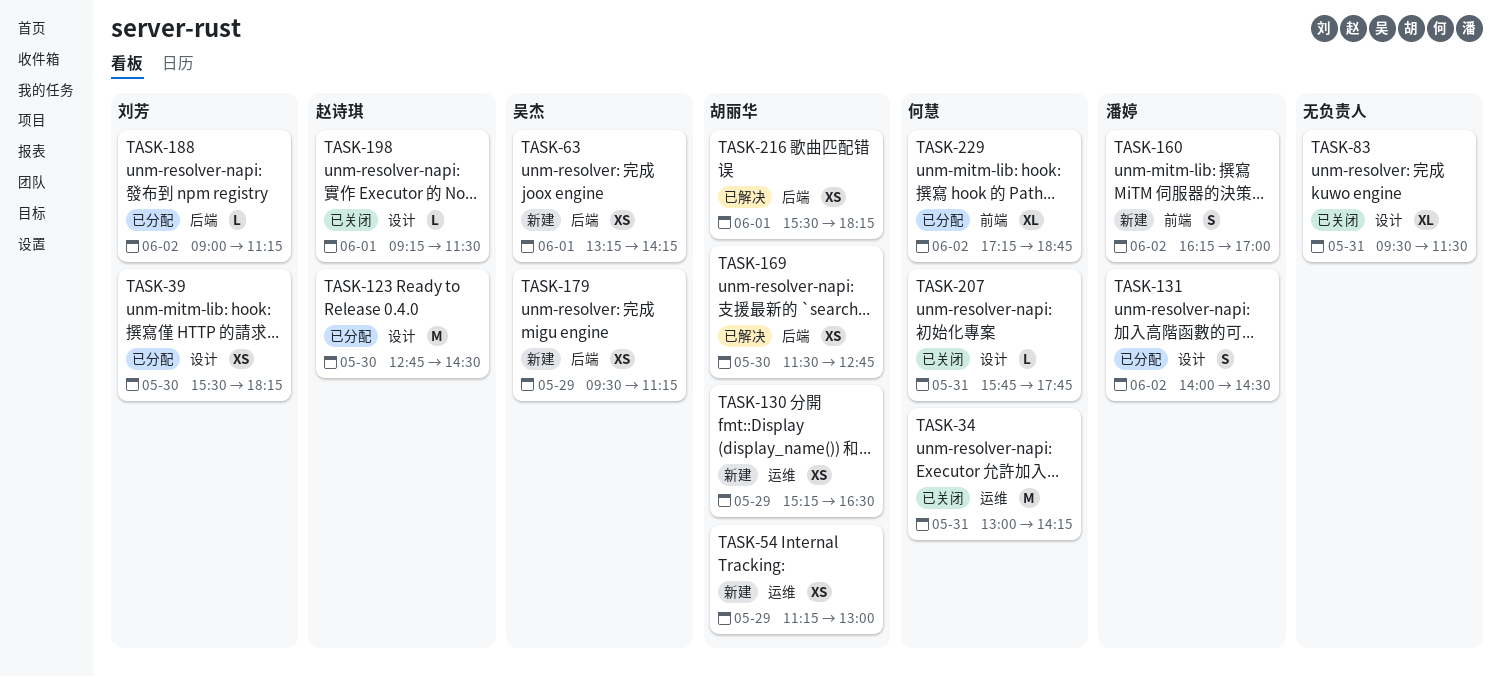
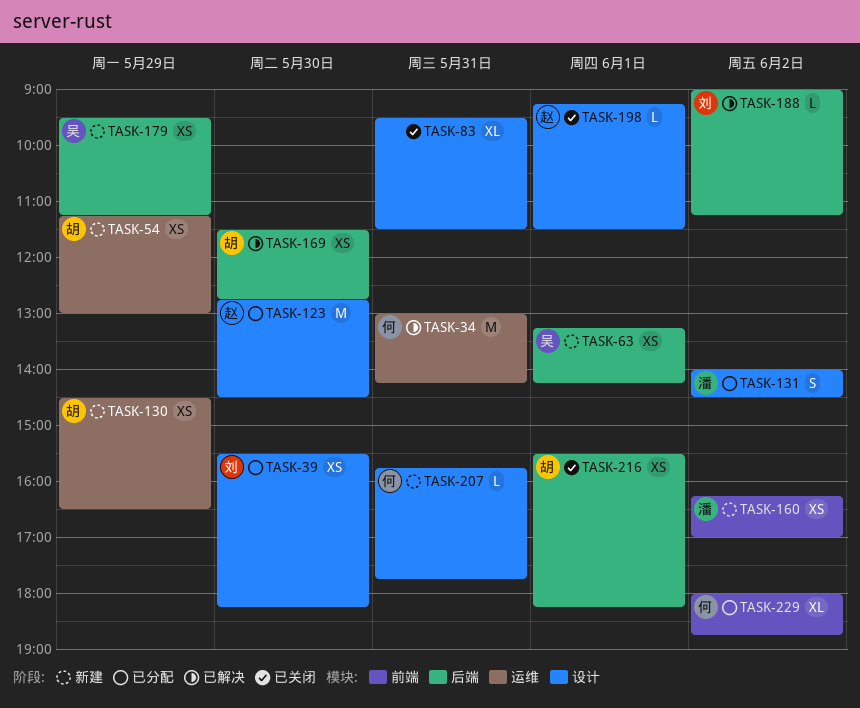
TASK-34, status: 已关闭 -> 已解决
TASK-130, begins: 15:15 -> 14:30
TASK-160, estimate: S -> XS
TASK-188, status: 已分配 -> 已解决
TASK-207, status: 已关闭 -> 新建
TASK-216, status: 已解决 -> 已关闭
TASK-229, begins: 17:15 -> 18:00

